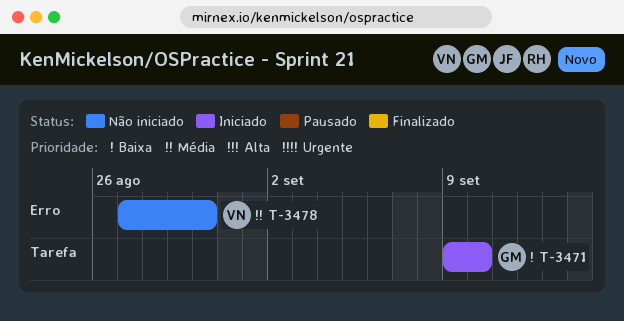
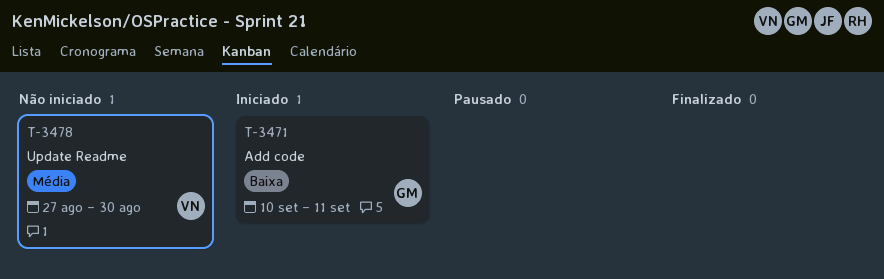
T-3471, start: Sep 9 -> Sep 10
T-3471, due: Sep 10 -> Sep 11

